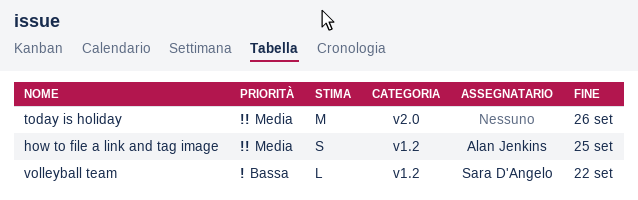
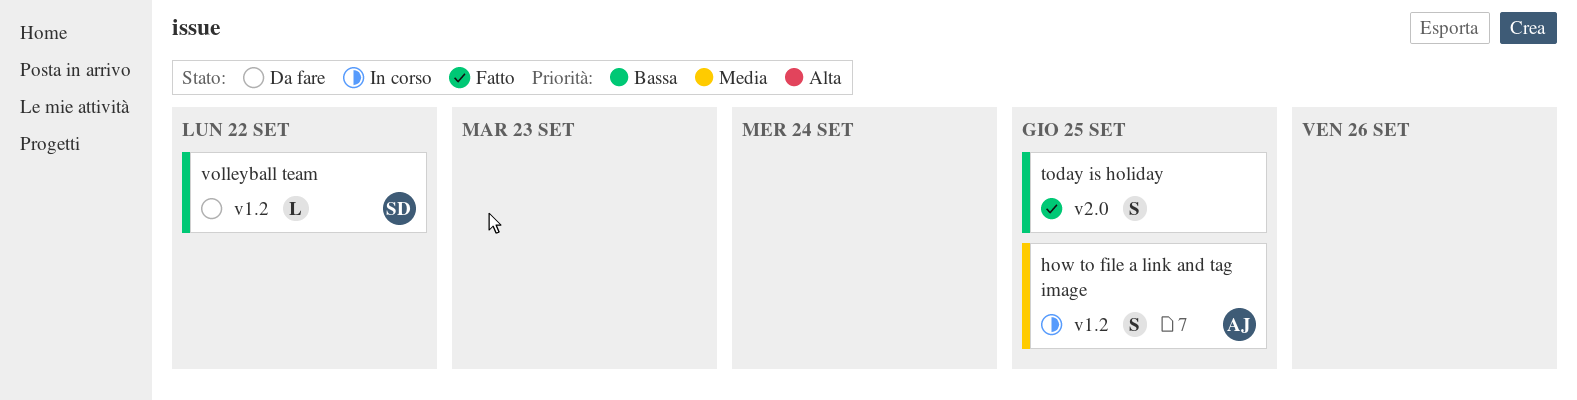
today is holiday, priority: Media -> Bassa
today is holiday, estimate: M -> S
today is holiday, due: Sep 26 -> Sep 25

